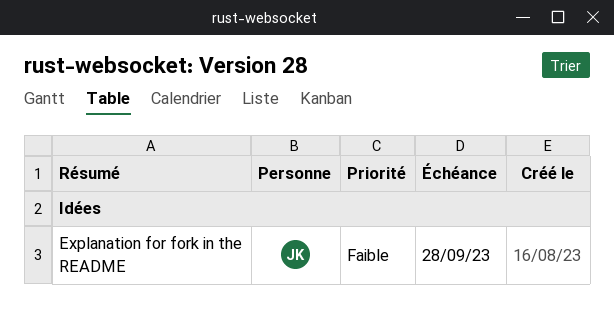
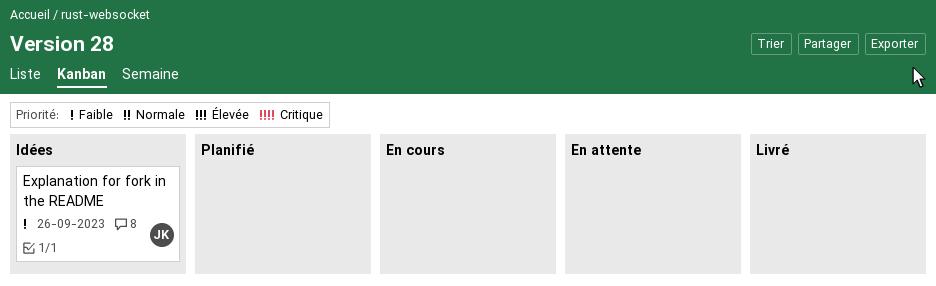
Explanation for fork in the README, due: Sep 28 -> Sep 26

